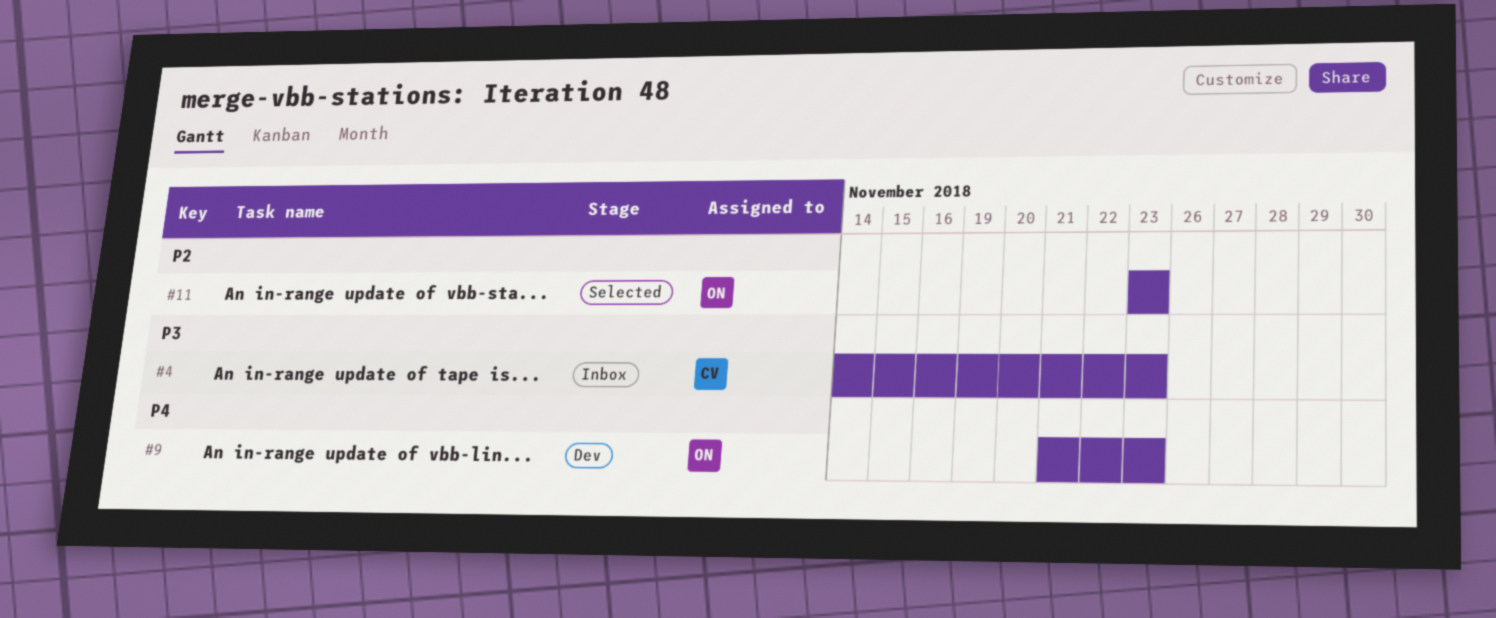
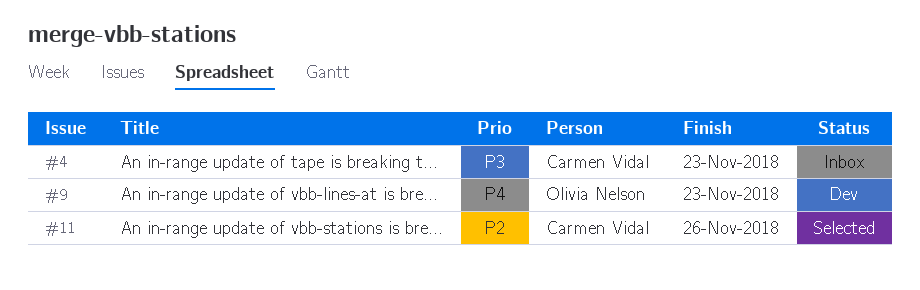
#11, owner: Olivia Nelson -> Carmen Vidal
#11, due: Nov 23 -> Nov 26

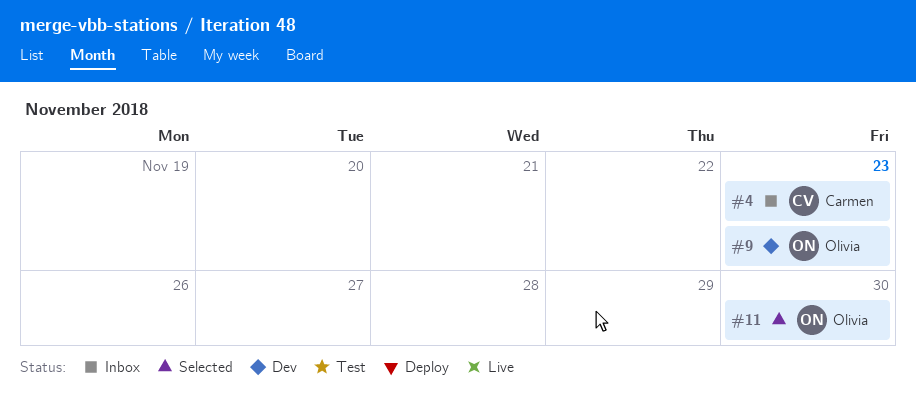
#11, owner: Carmen Vidal -> Olivia Nelson
#11, due: Nov 26 -> Nov 30

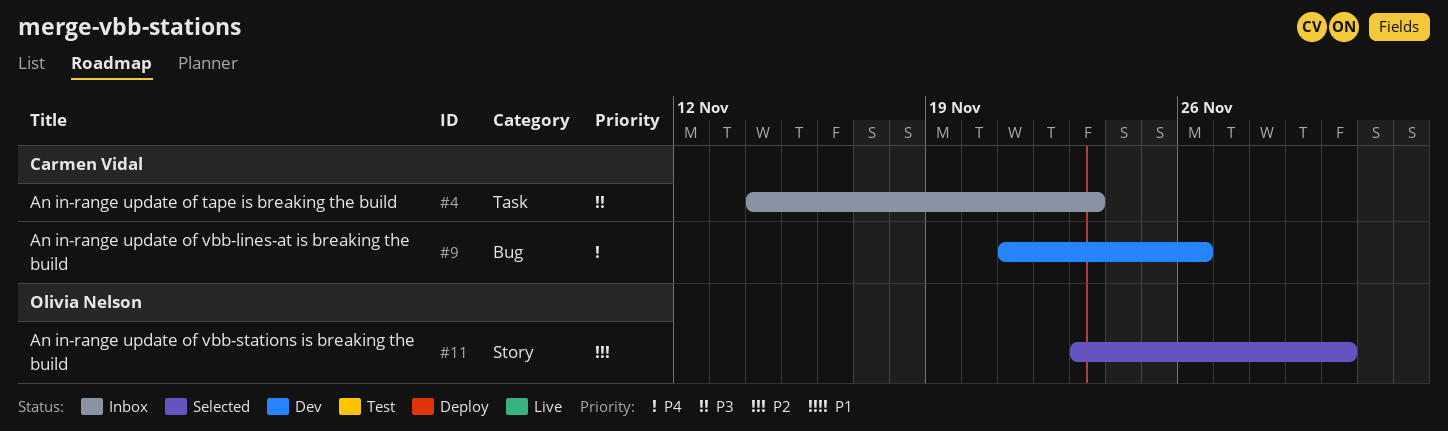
#9, owner: Olivia Nelson -> Carmen Vidal
#9, due: Nov 23 -> Nov 26

